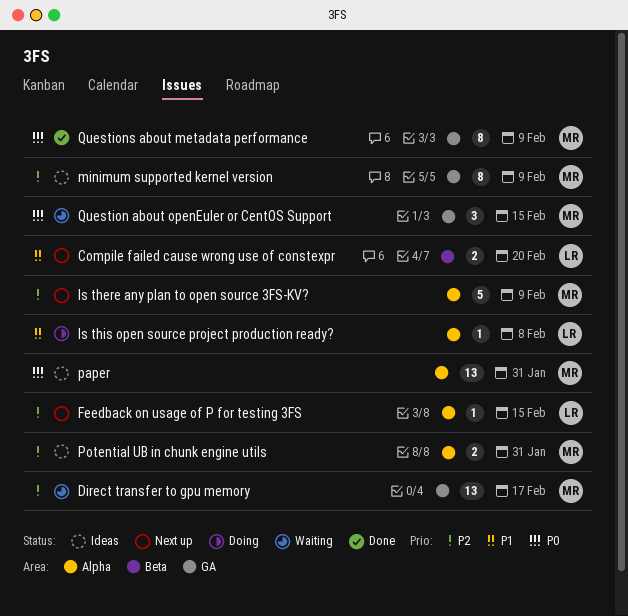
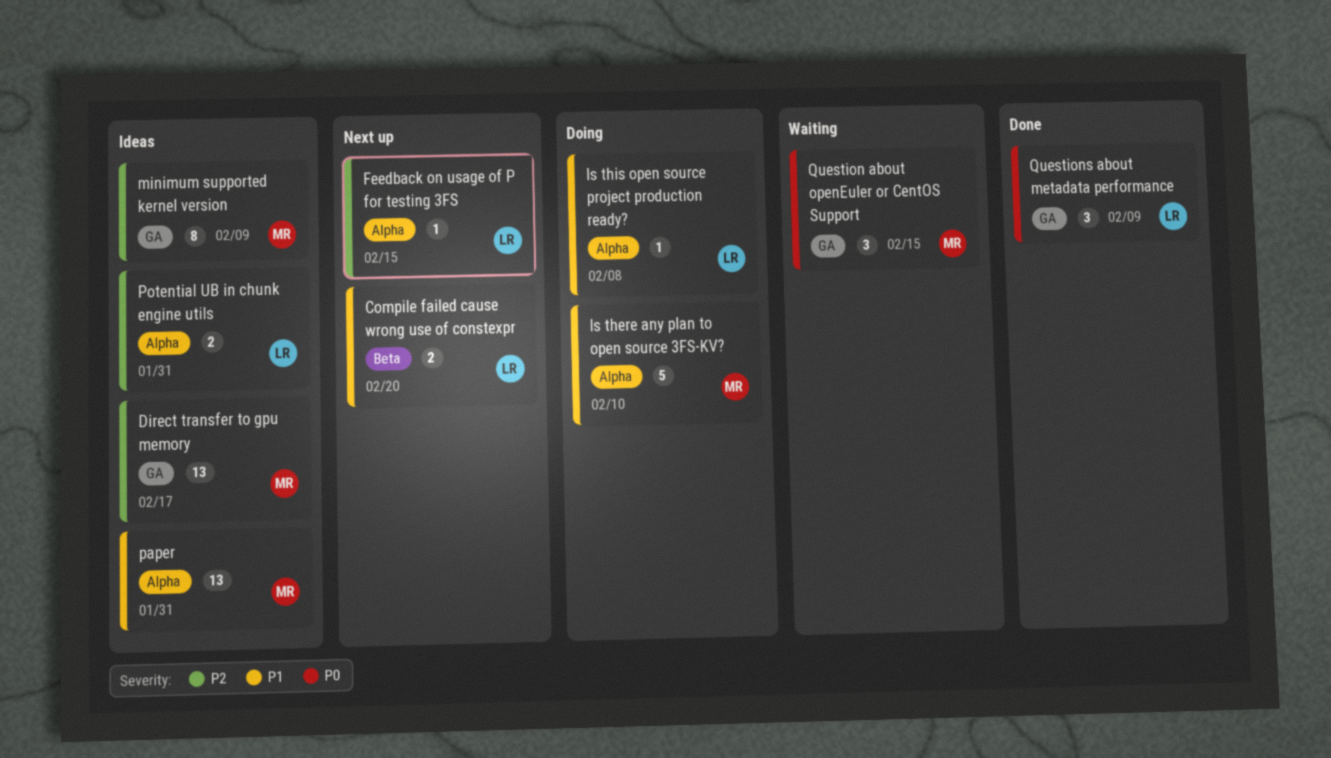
Direct transfer to gpu memory, status: Waiting -> Ideas
Is there any plan to open source 3FS-KV?, status: Next up -> Doing
Is there any plan to open source 3FS-KV?, priority: P2 -> P1
Is there any plan to open source 3FS-KV?, due: Feb 9 -> Feb 10
paper, priority: P0 -> P1
Potential UB in chunk engine utils, owner: MR -> LR
Questions about metadata performance, owner: MR -> LR
Questions about metadata performance, estimate: 8 -> 3

